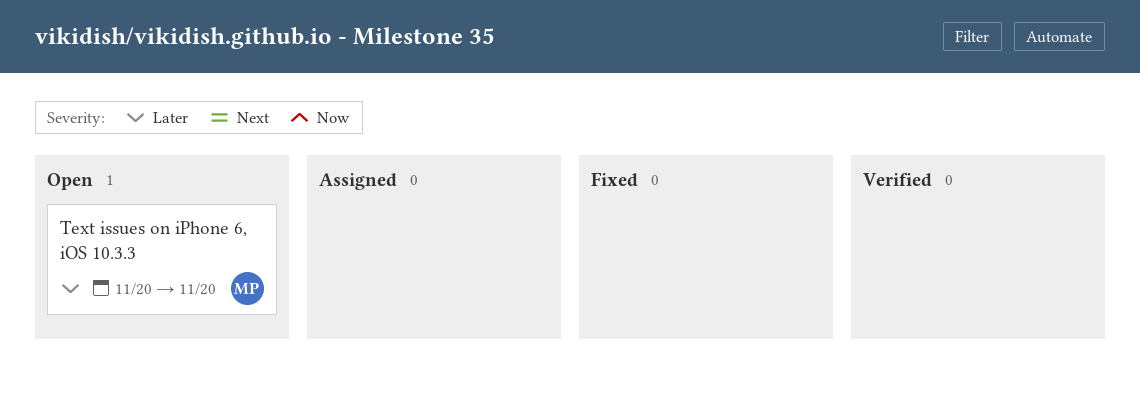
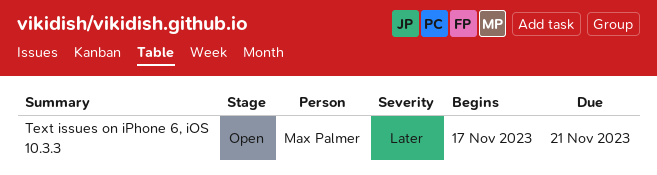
Text issues on iPhone 6, iOS 10.3.3, start: Nov 20 -> Nov 17
Text issues on iPhone 6, iOS 10.3.3, due: Nov 20 -> Nov 21

